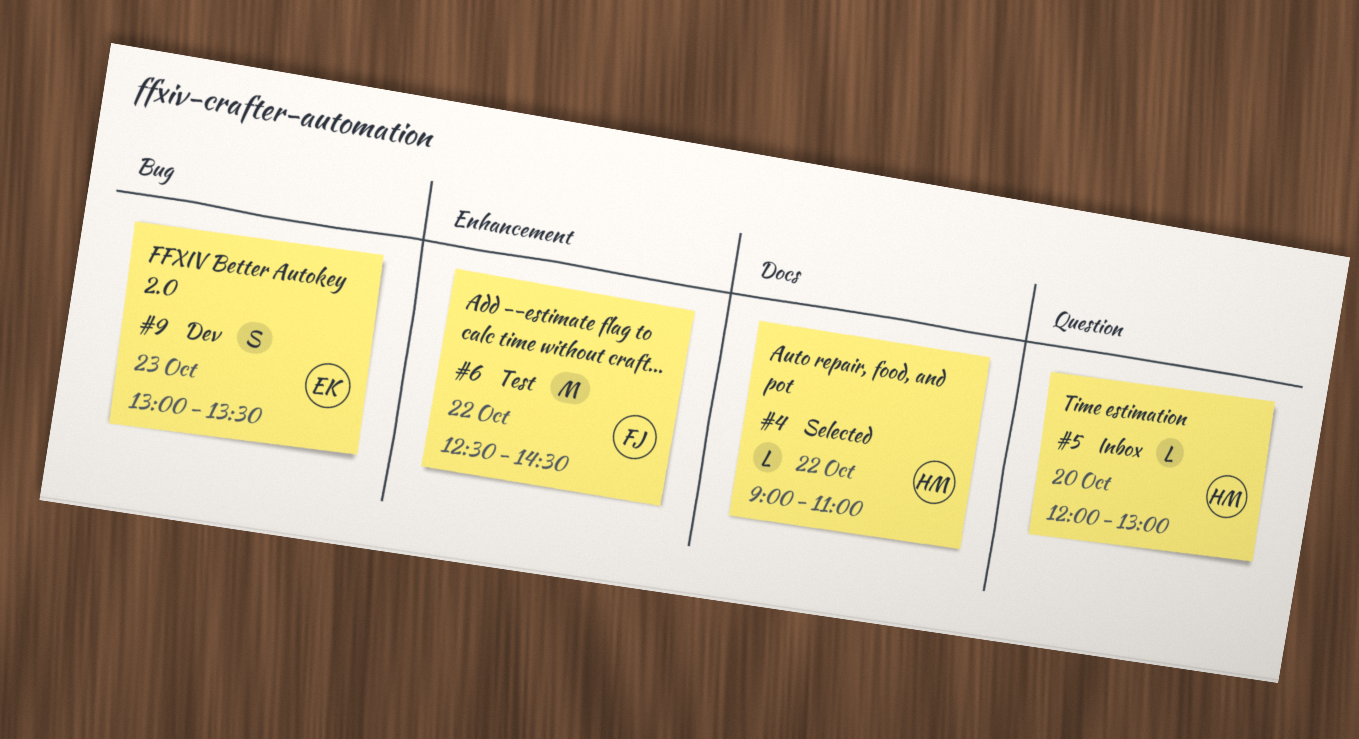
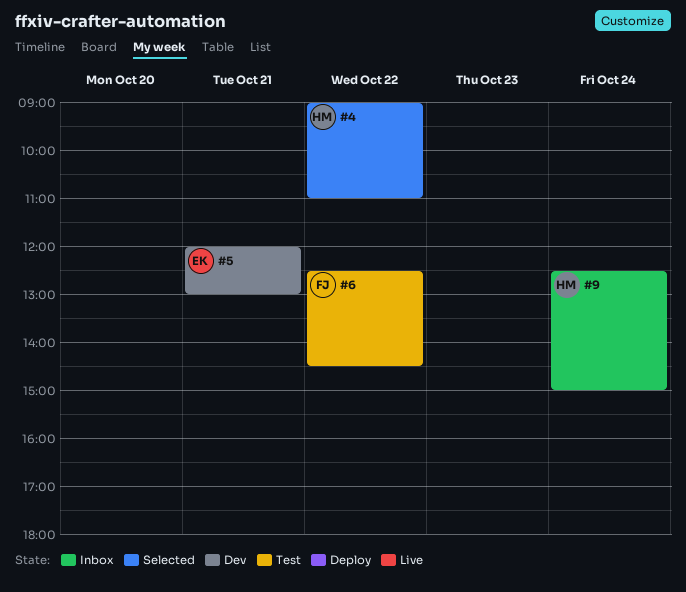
#5, status: Inbox -> Dev
#5, owner: HM -> EK
#5, day: Oct 20 -> Oct 21
#9, status: Dev -> Inbox
#9, owner: EK -> HM
#9, day: Oct 23 -> Oct 24
#9, begins: 13:00 -> 12:30
#9, ends: 13:30 -> 15:00

